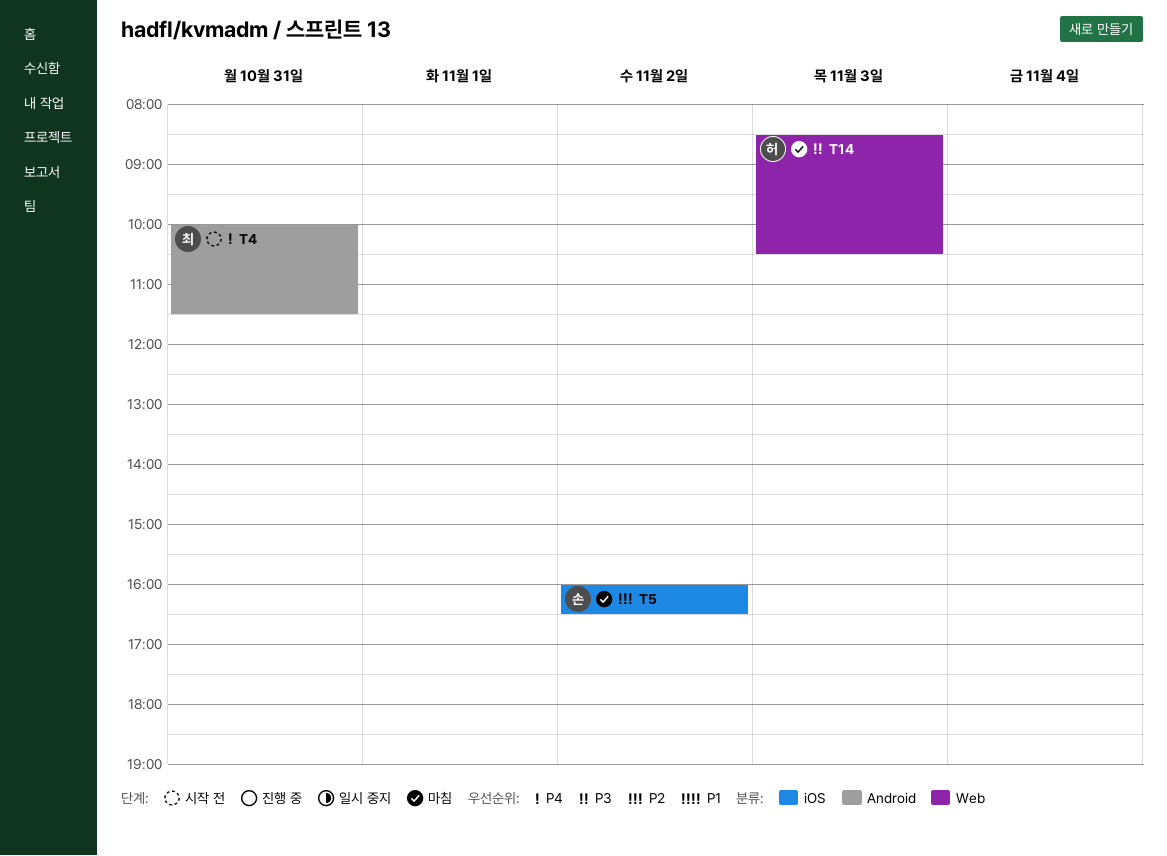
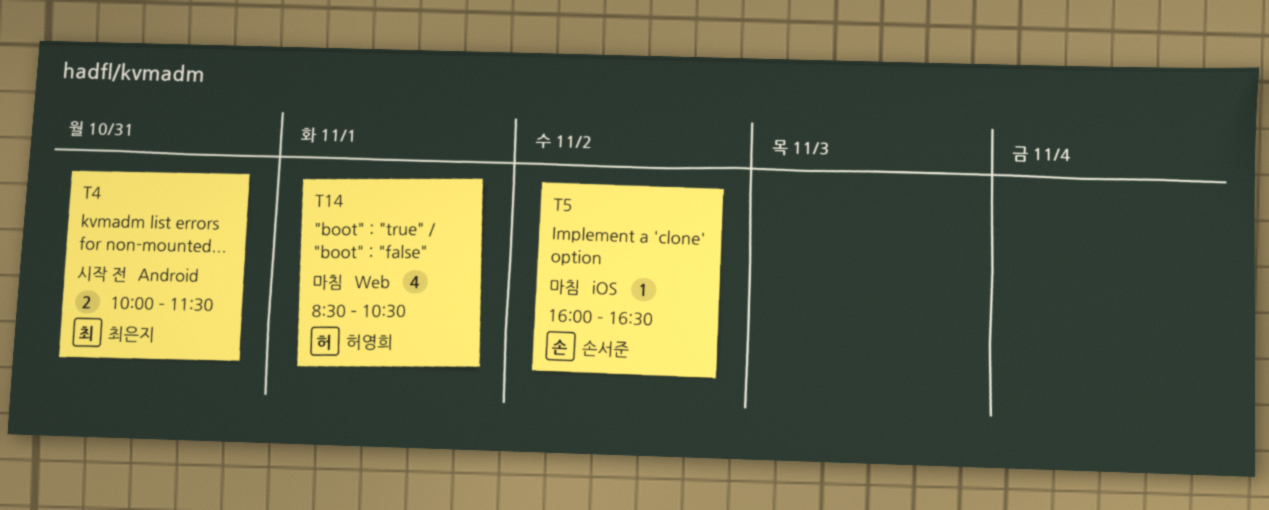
T14, day: Nov 3 -> Nov 1

